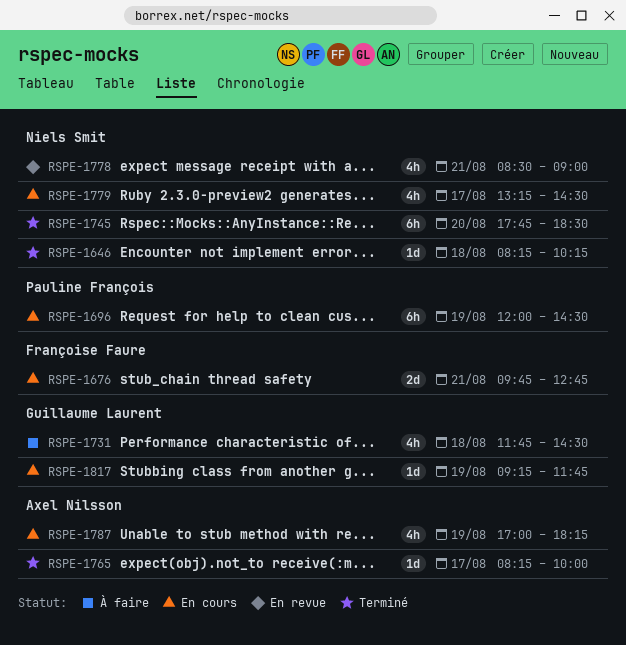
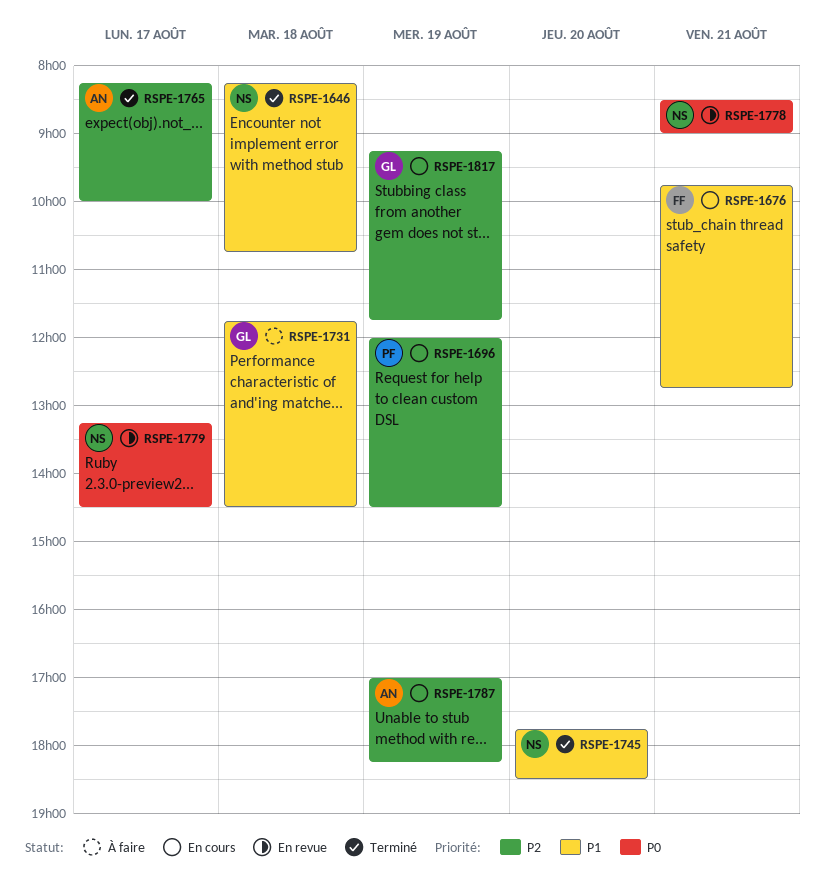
RSPE-1646, ends: 10:15 -> 10:45
RSPE-1779, status: En cours -> En revue

